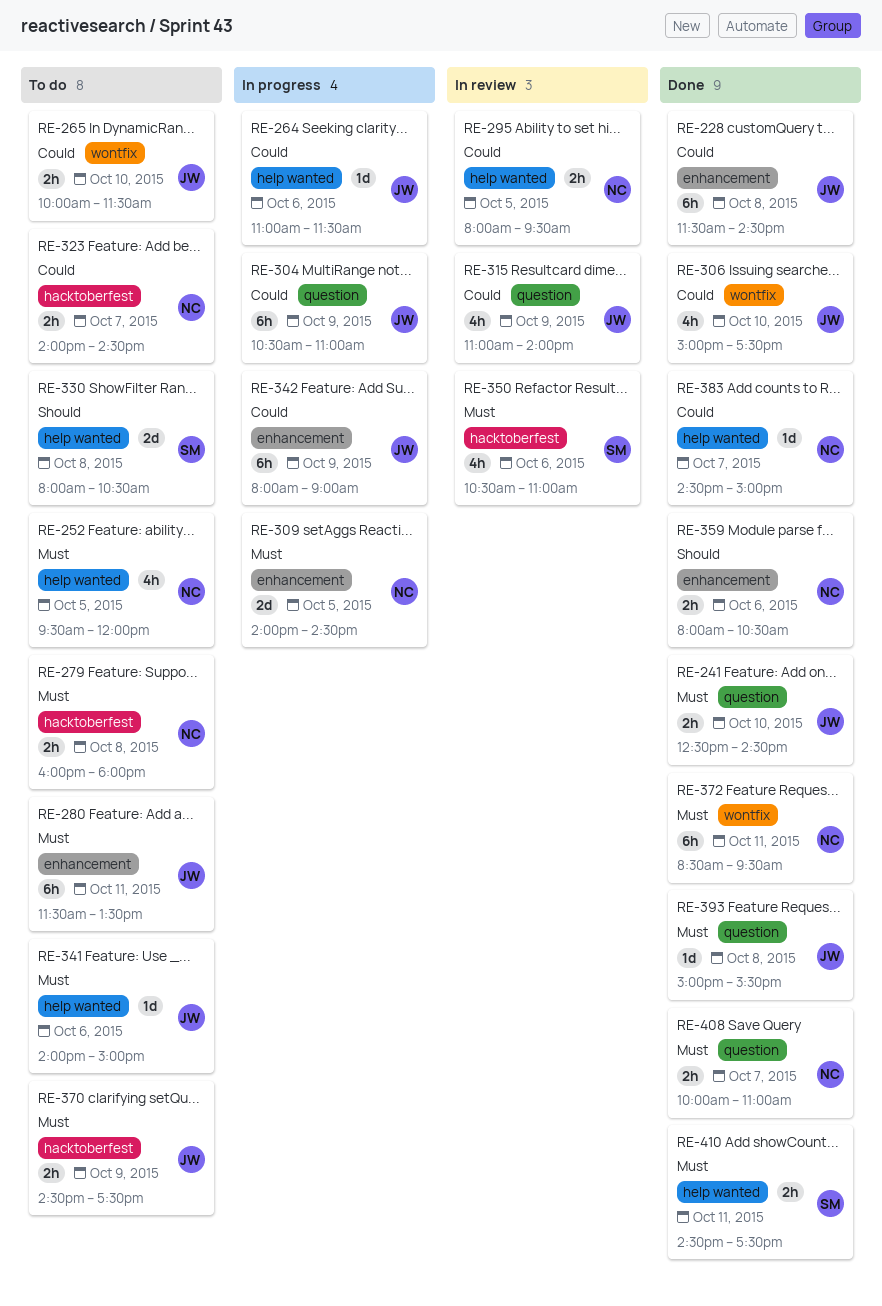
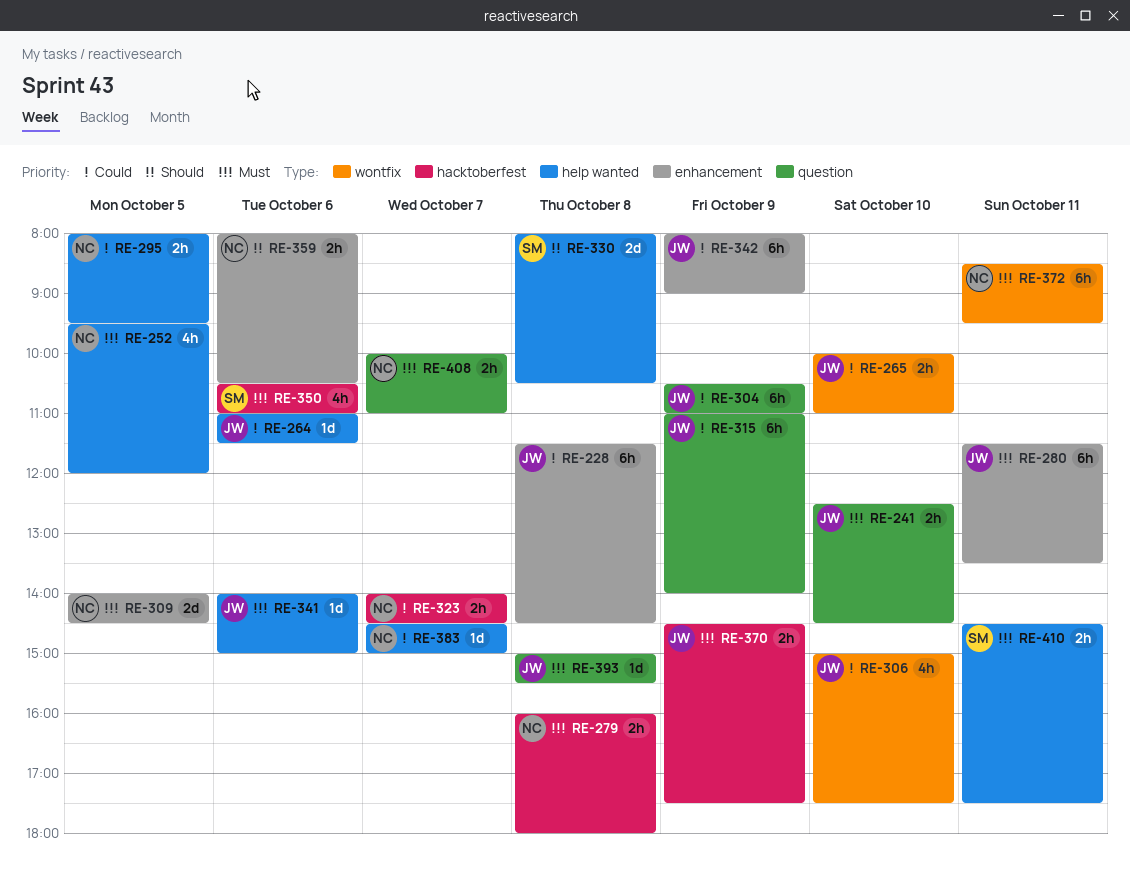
RE-265, ends: 11:30 -> 11:00
RE-315, estimate: 4h -> 6h

